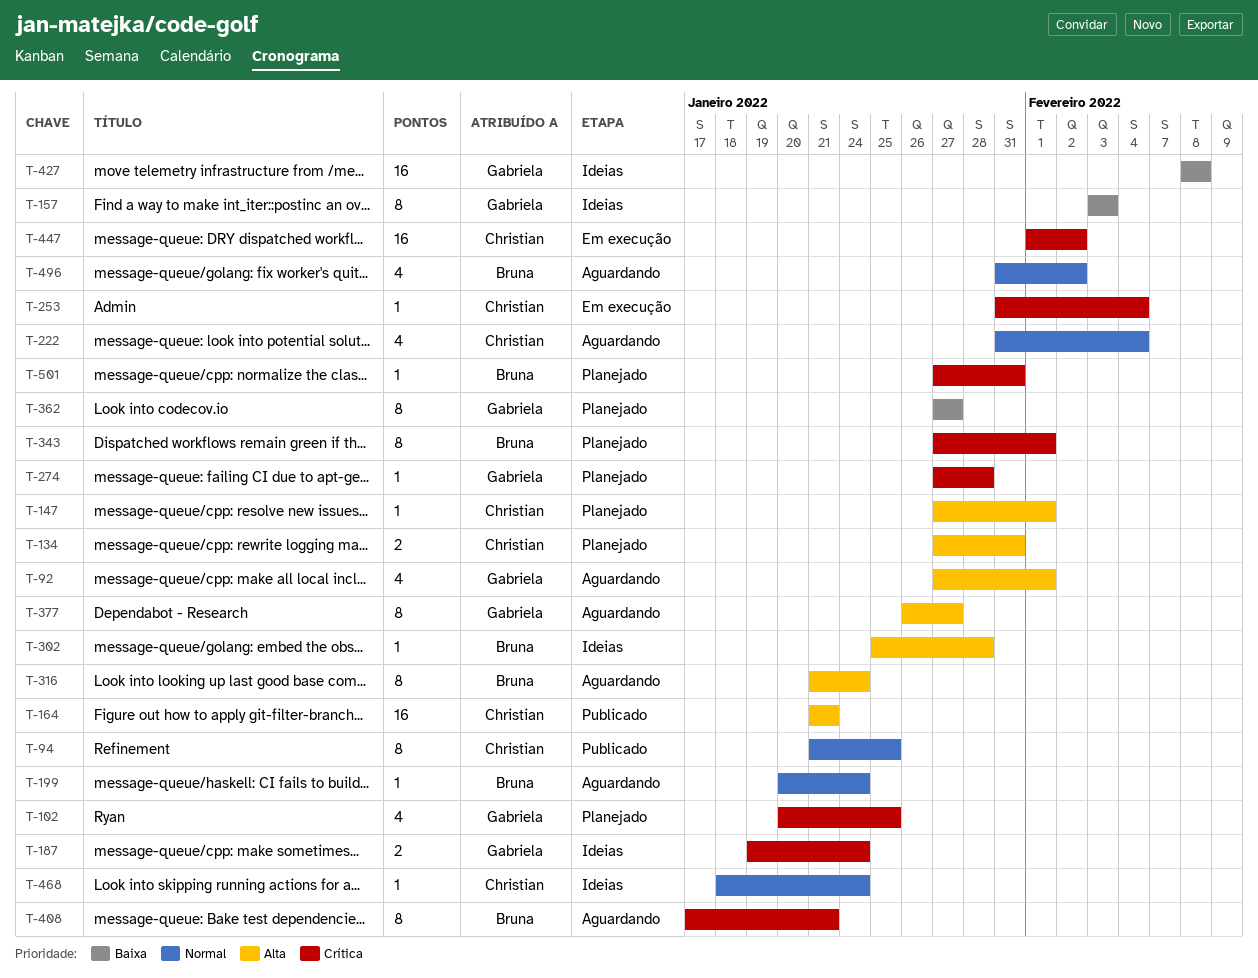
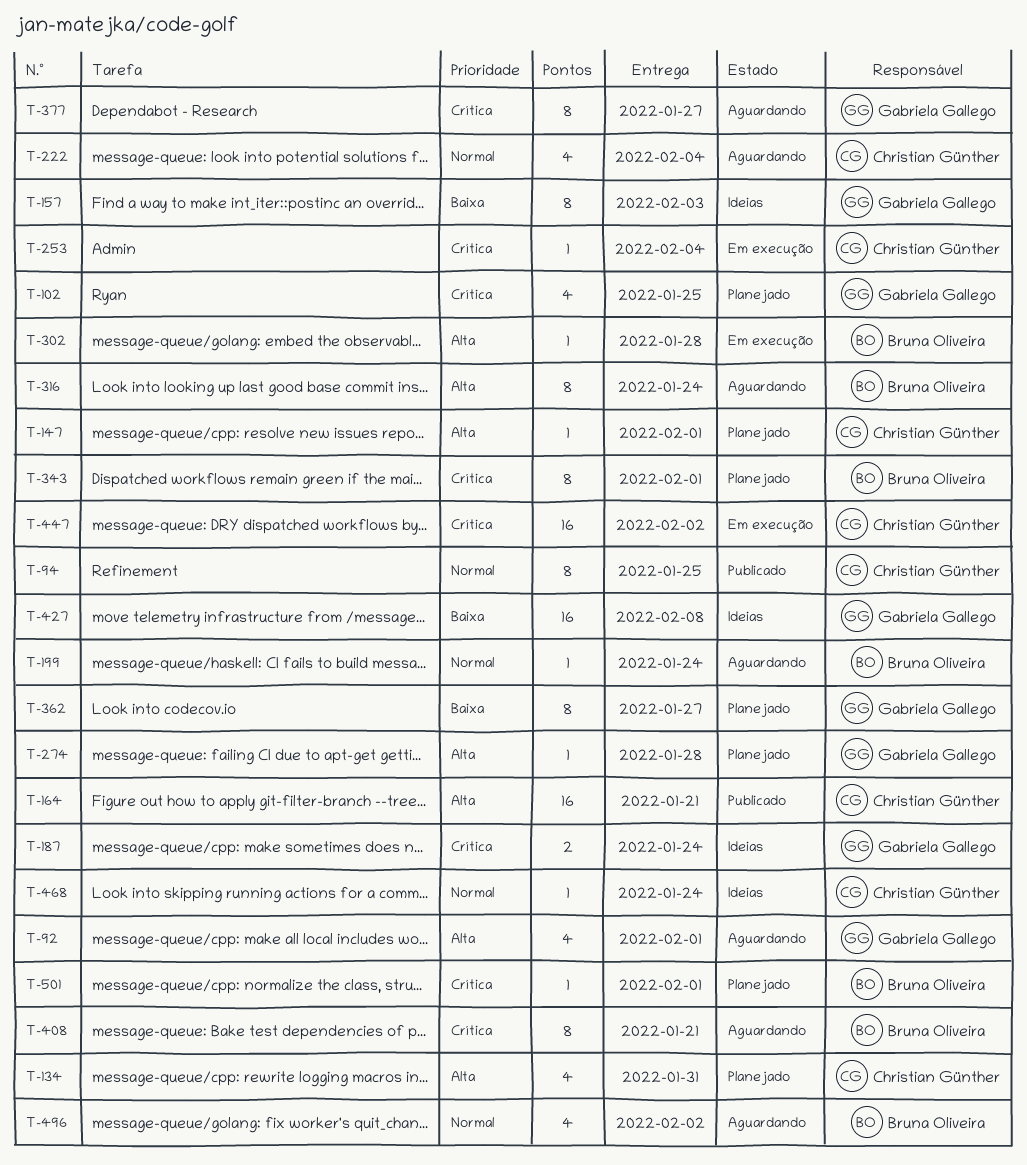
T-134, estimate: 2 -> 4
T-274, priority: Crítica -> Alta
T-302, status: Ideias -> Em execução
T-377, priority: Alta -> Crítica
T-501, due: Jan 31 -> Feb 1

